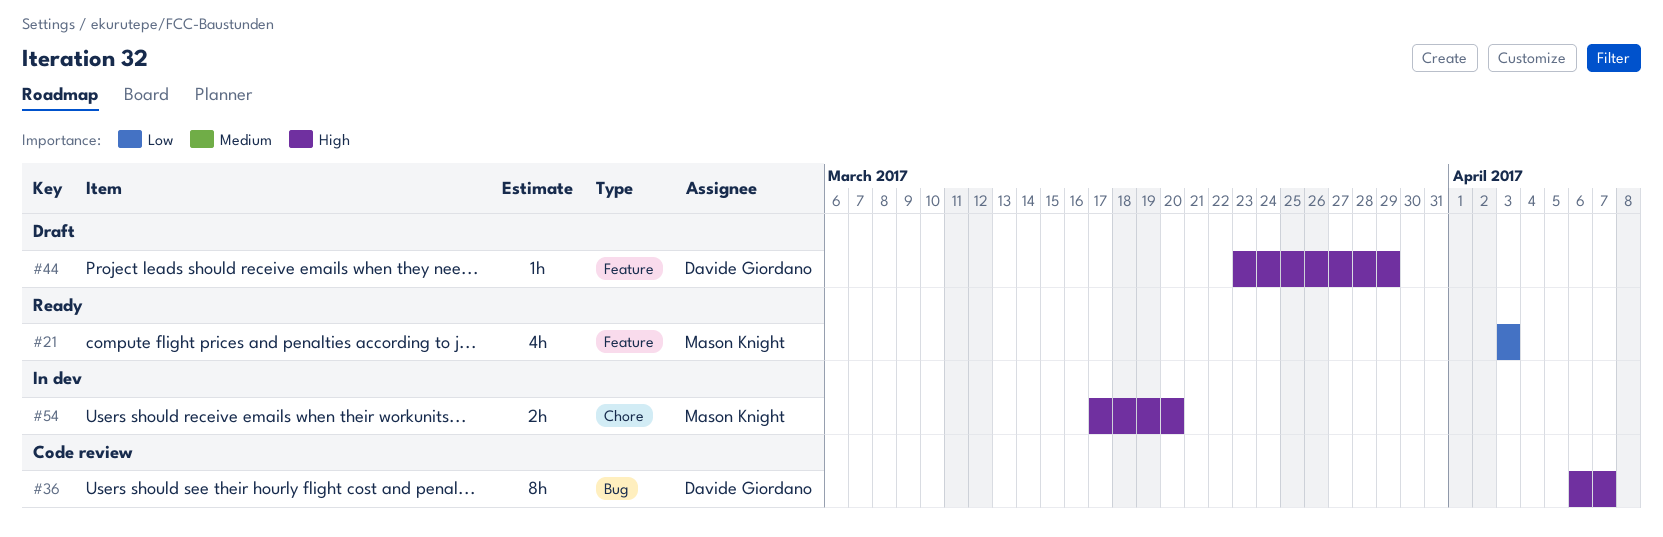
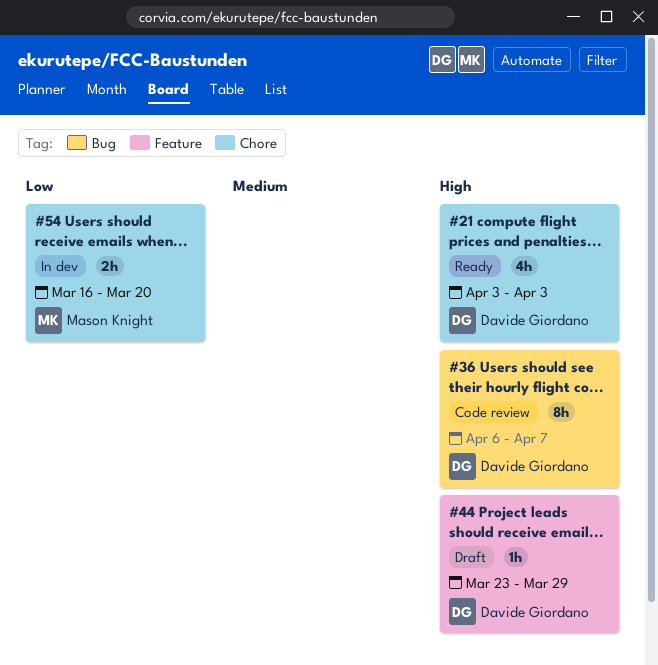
#21, owner: Mason Knight -> Davide Giordano
#21, priority: Low -> High
#21, label: Feature -> Chore
#54, priority: High -> Low
#54, start: Mar 17 -> Mar 16

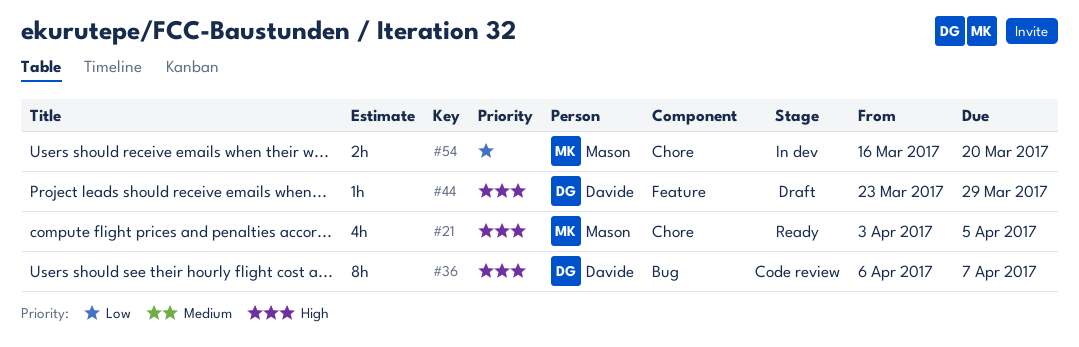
#21, owner: Davide Giordano -> Mason Knight
#21, due: Apr 3 -> Apr 5

